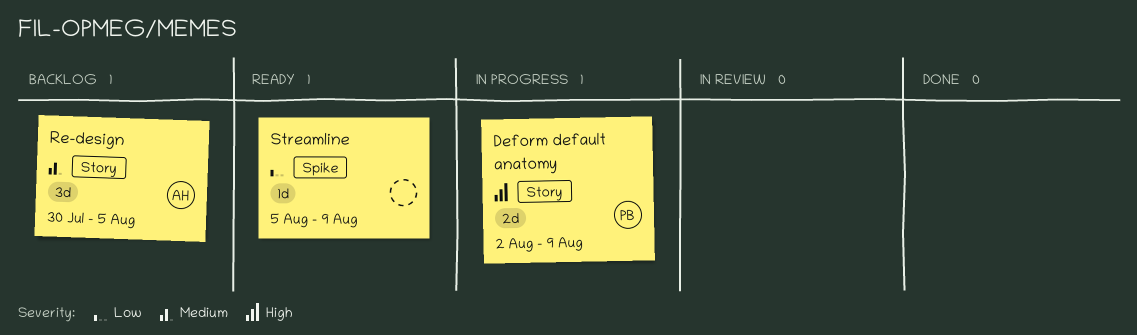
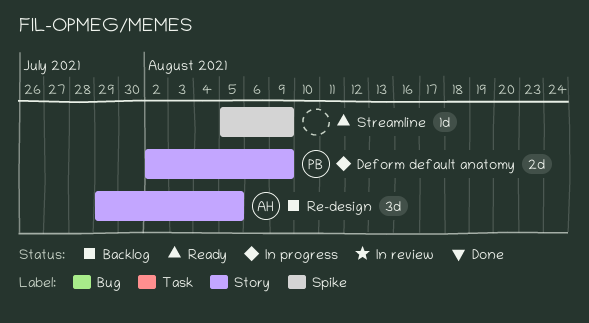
Re-design, start: Jul 30 -> Jul 29

